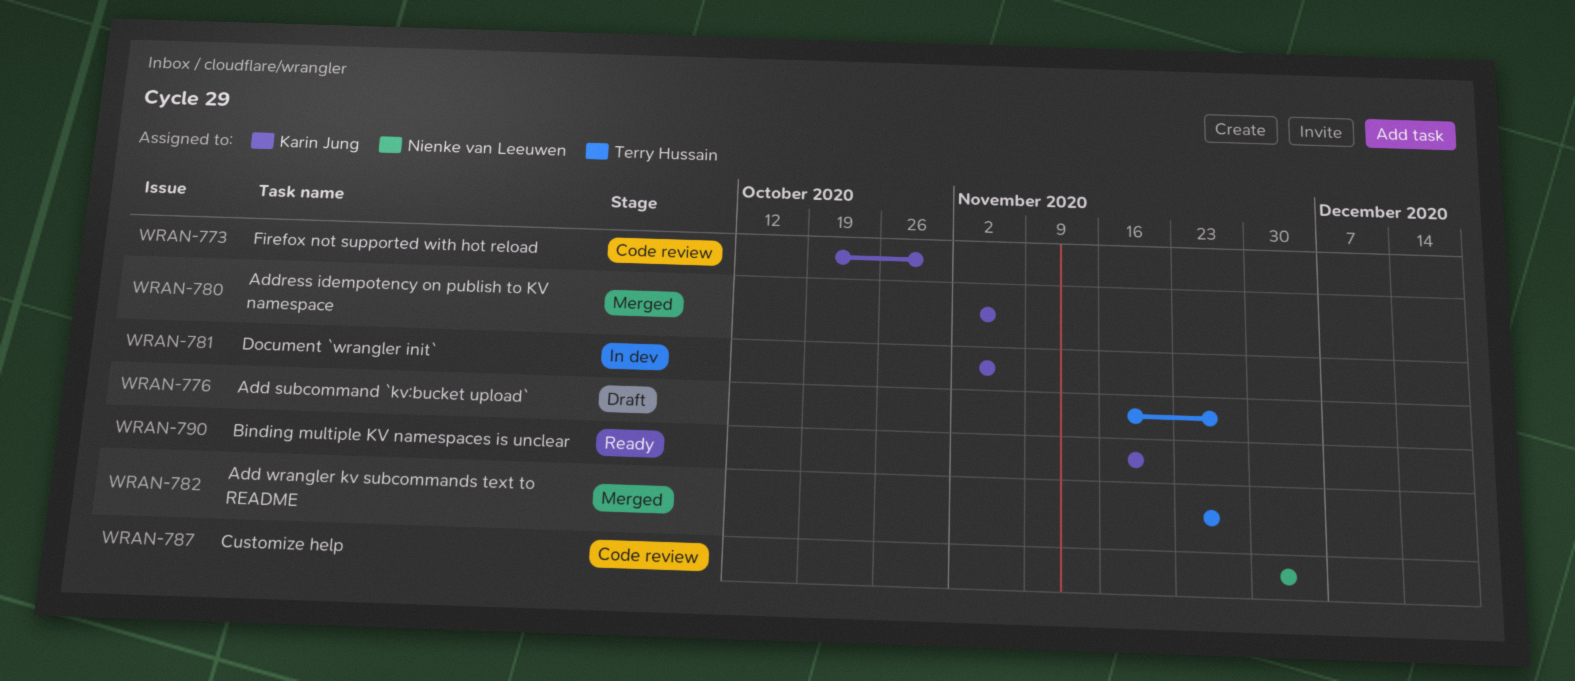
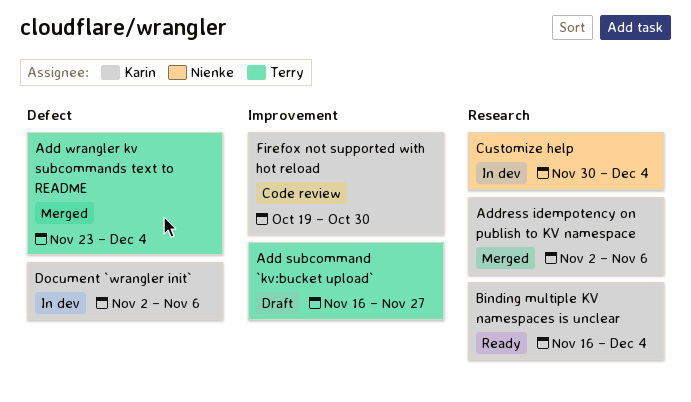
Add wrangler kv subcommands text to README, due: Nov 27 -> Dec 4
Binding multiple KV namespaces is unclear, due: Nov 20 -> Dec 4
Customize help, status: Code review -> In dev

